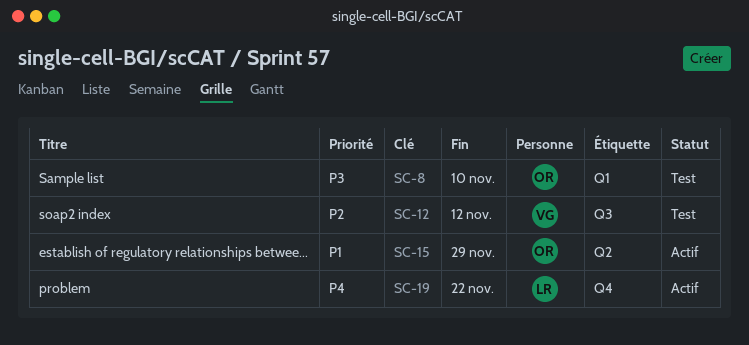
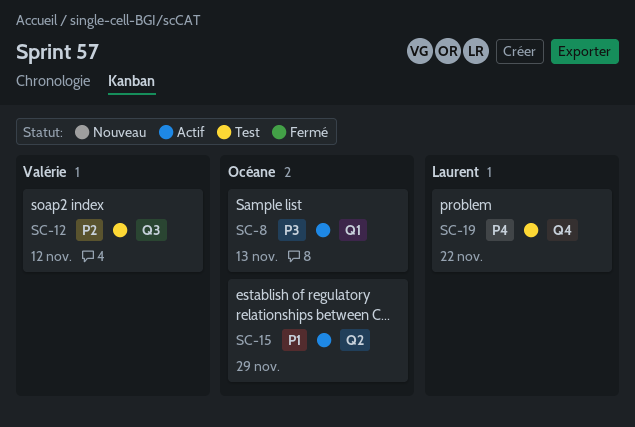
SC-8, status: Test -> Actif
SC-8, due: Nov 10 -> Nov 13
SC-19, status: Actif -> Test

